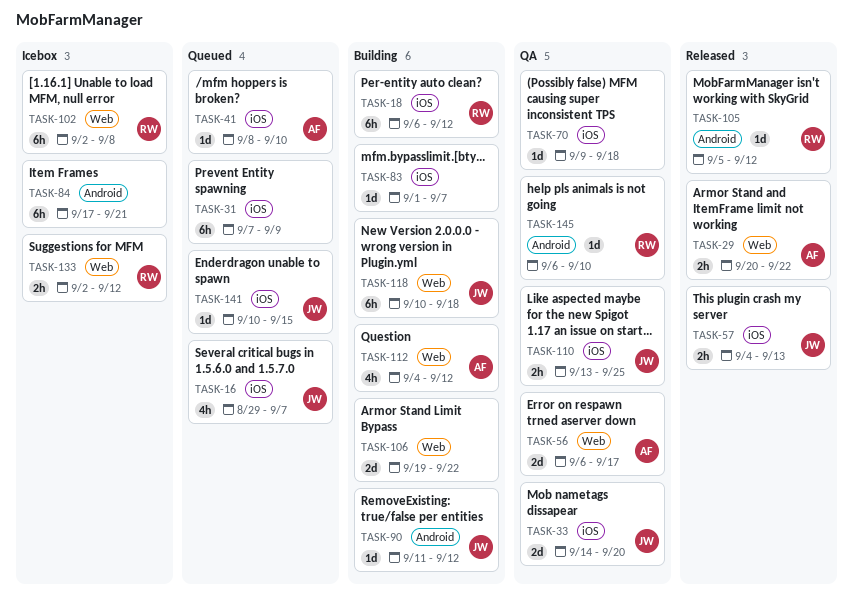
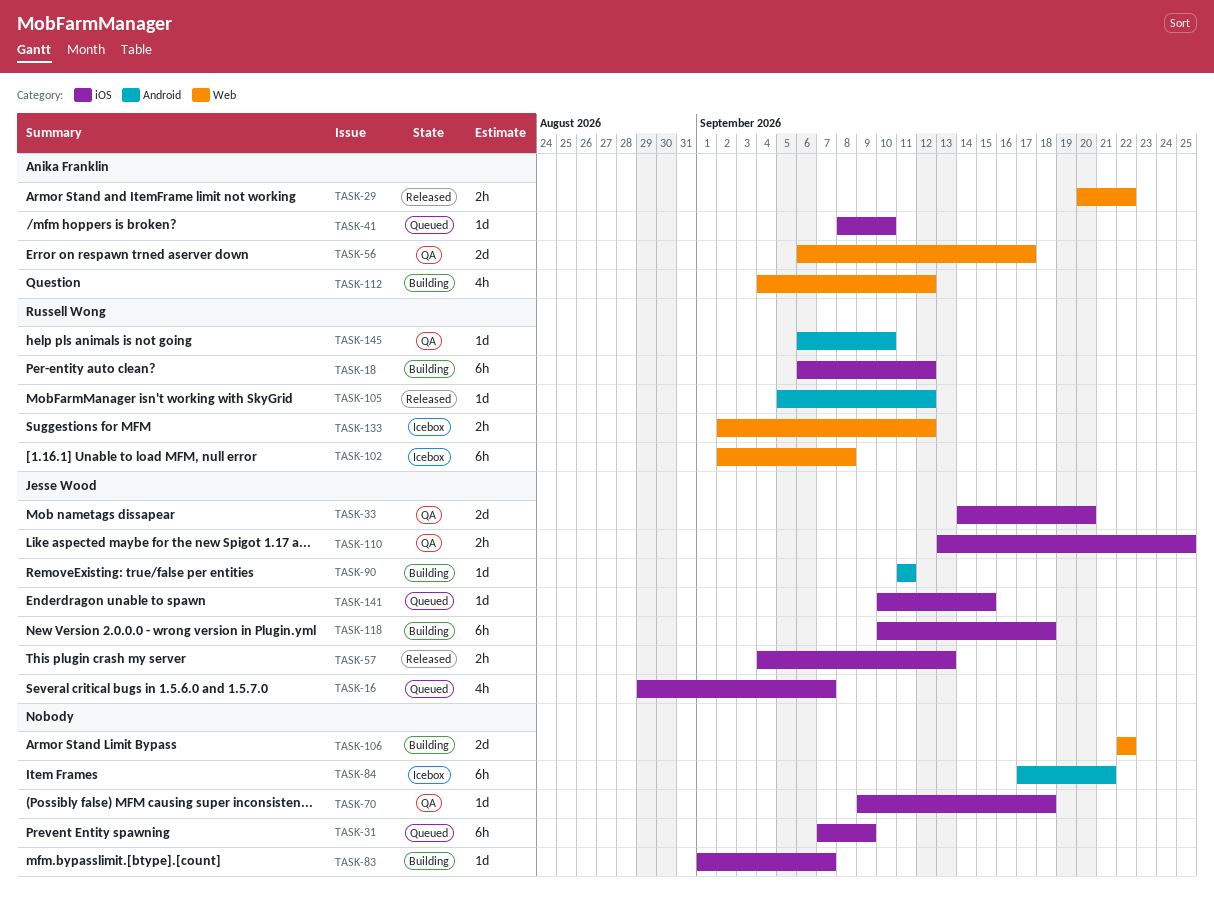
TASK-90, due: Sep 12 -> Sep 11
TASK-106, start: Sep 19 -> Sep 22
TASK-118, label: Web -> iOS

